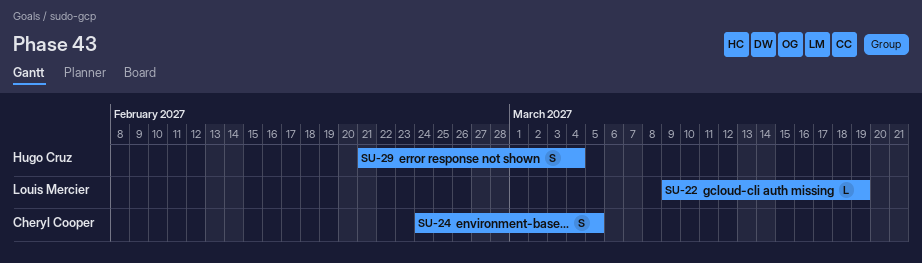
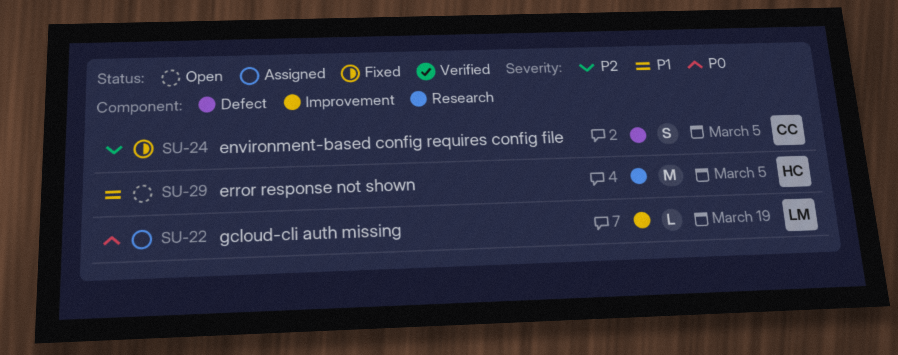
SU-29, estimate: S -> M
SU-29, due: Mar 4 -> Mar 5

